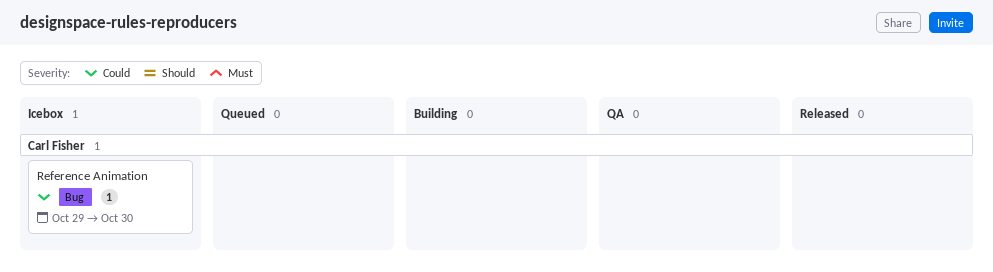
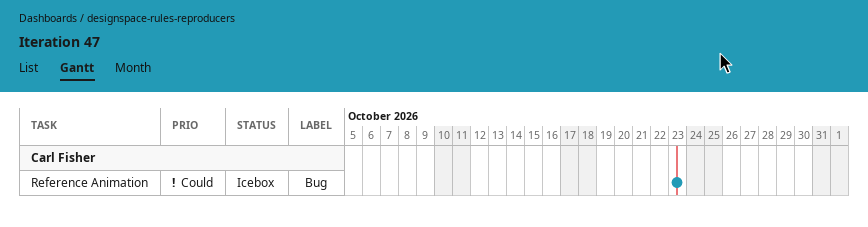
Reference Animation, start: Oct 29 -> Oct 23
Reference Animation, due: Oct 30 -> Oct 23

